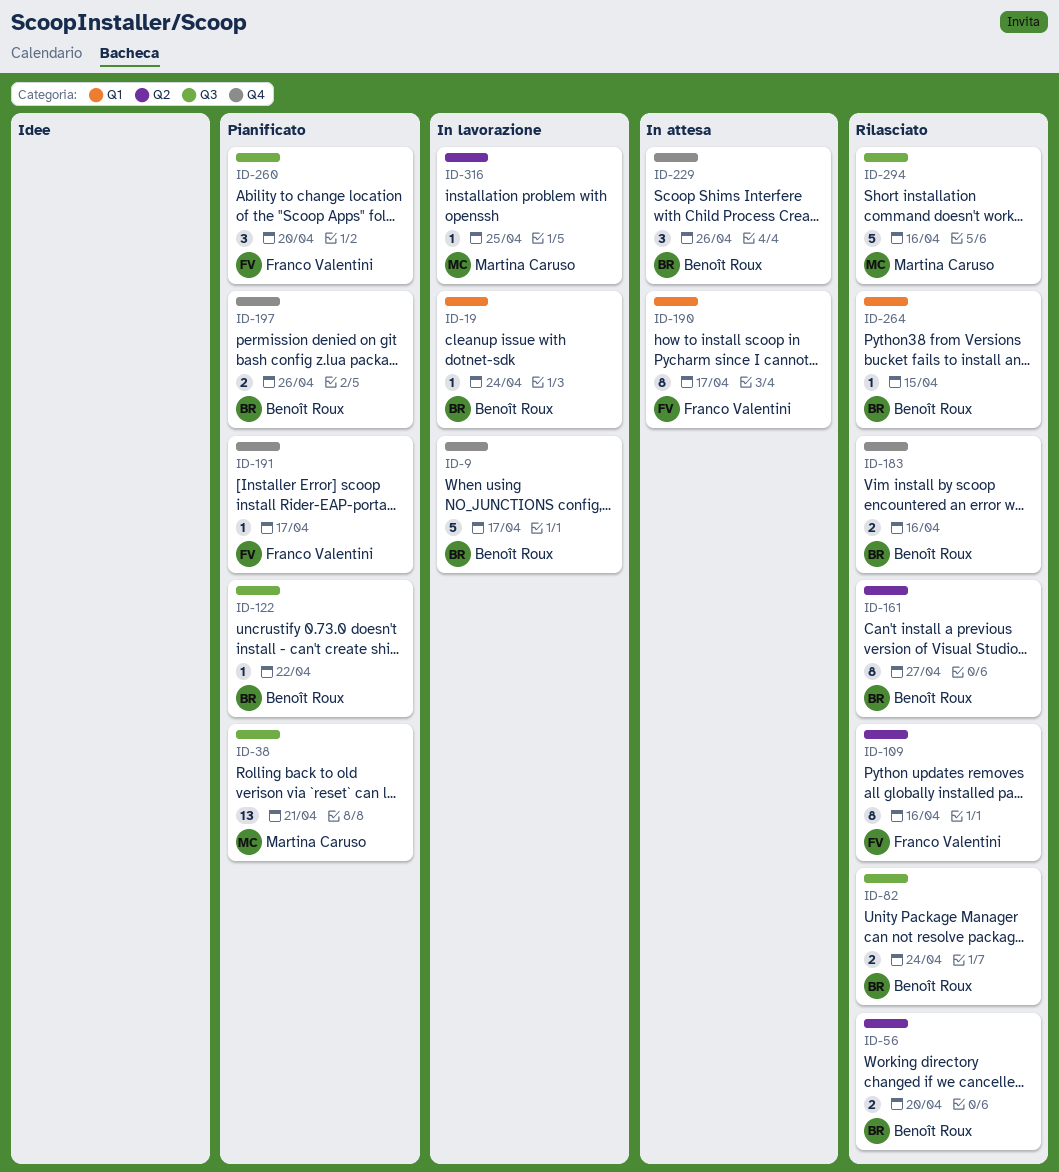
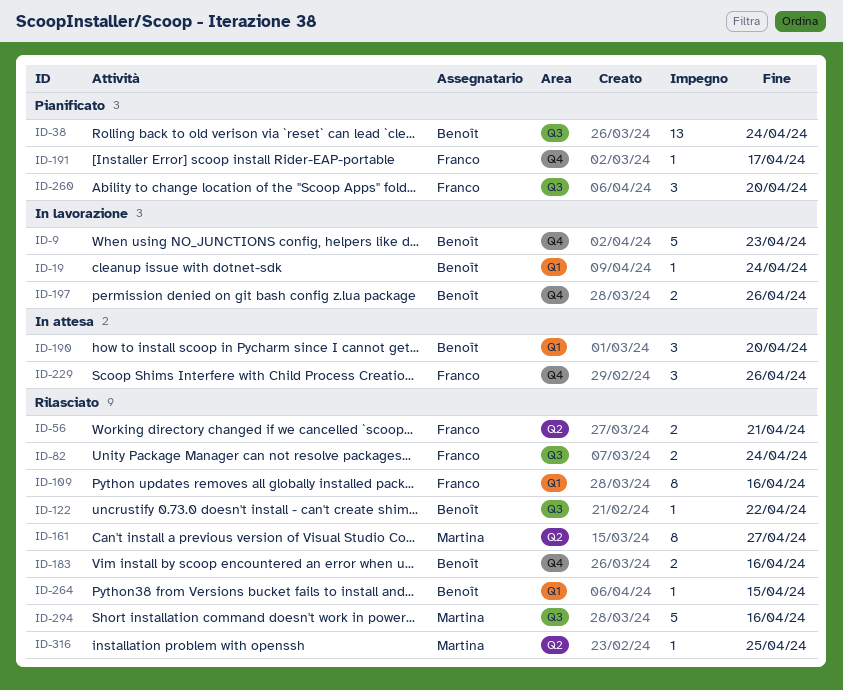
ID-9, due: Apr 17 -> Apr 23
ID-38, owner: Martina Caruso -> Benoît Roux
ID-38, due: Apr 21 -> Apr 24
ID-56, owner: Benoît Roux -> Franco Valentini
ID-56, due: Apr 20 -> Apr 21
ID-82, owner: Benoît Roux -> Franco Valentini
ID-109, label: Q2 -> Q1
ID-122, status: Pianificato -> Rilasciato
ID-161, owner: Benoît Roux -> Martina Caruso
ID-190, owner: Franco Valentini -> Benoît Roux
ID-190, estimate: 8 -> 3
ID-190, due: Apr 17 -> Apr 20
ID-197, status: Pianificato -> In lavorazione
ID-229, owner: Benoît Roux -> Franco Valentini
ID-316, status: In lavorazione -> Rilasciato

